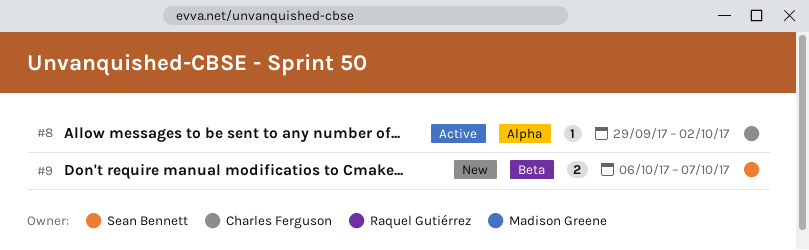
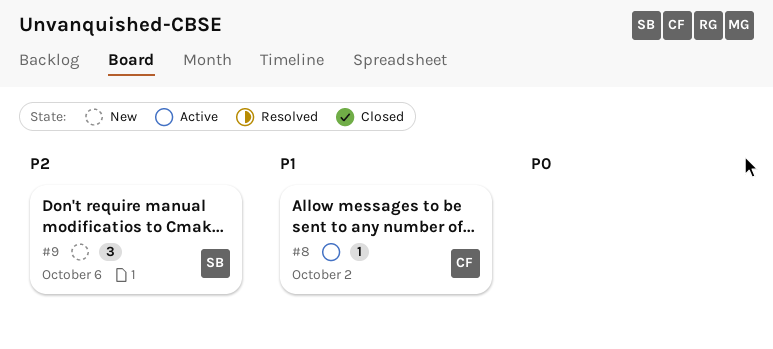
#9, estimate: 2 -> 3
#9, due: Oct 7 -> Oct 6

